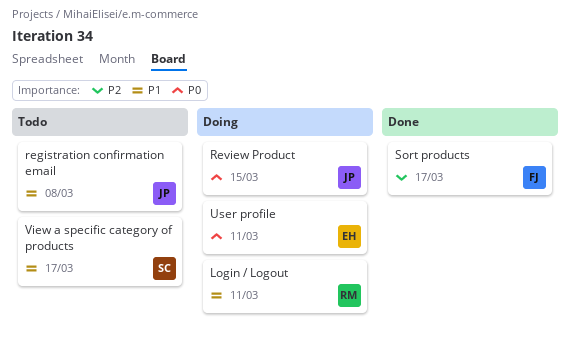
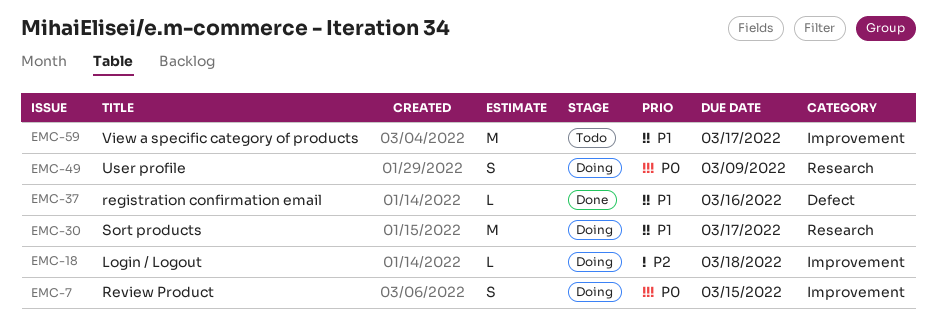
Login / Logout, priority: P1 -> P2
Login / Logout, due: Mar 11 -> Mar 18
registration confirmation email, status: Todo -> Done
registration confirmation email, due: Mar 8 -> Mar 16
Sort products, status: Done -> Doing
Sort products, priority: P2 -> P1
User profile, due: Mar 11 -> Mar 9

